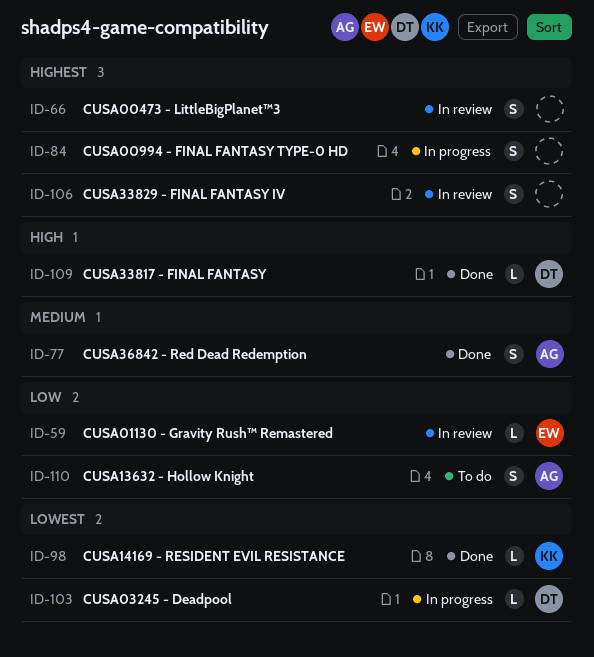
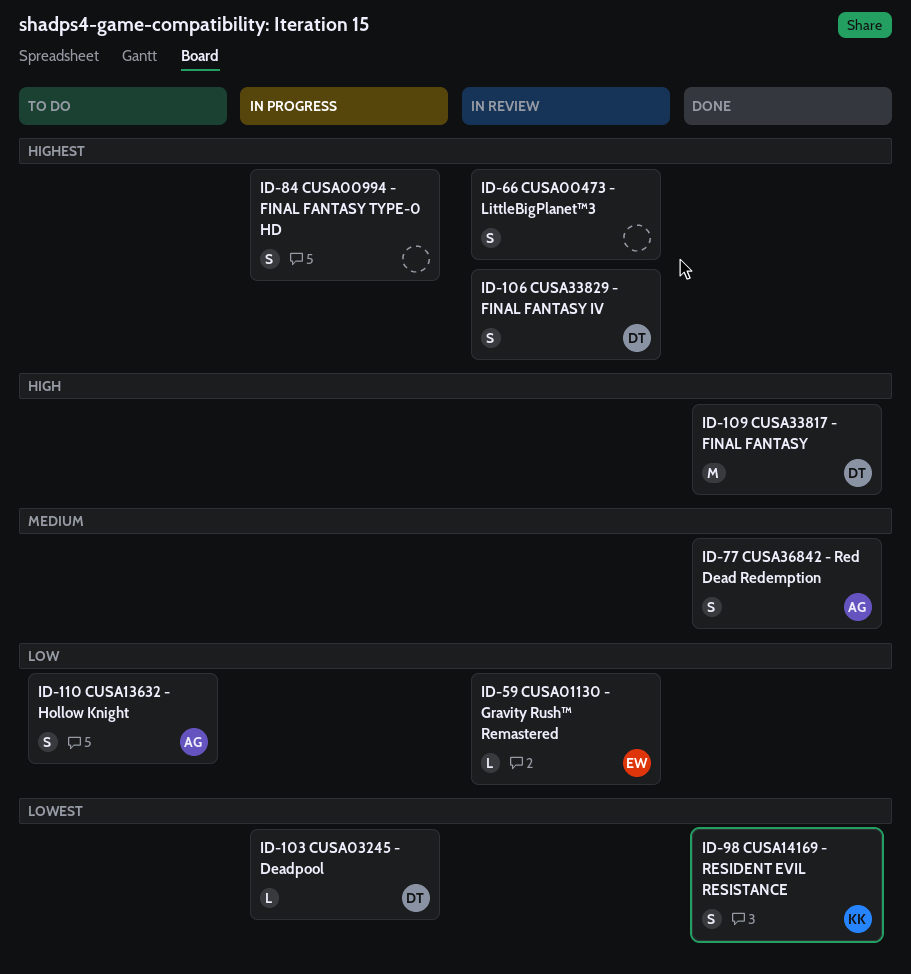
ID-98, estimate: L -> S
ID-106, owner: none -> DT
ID-109, estimate: L -> M

